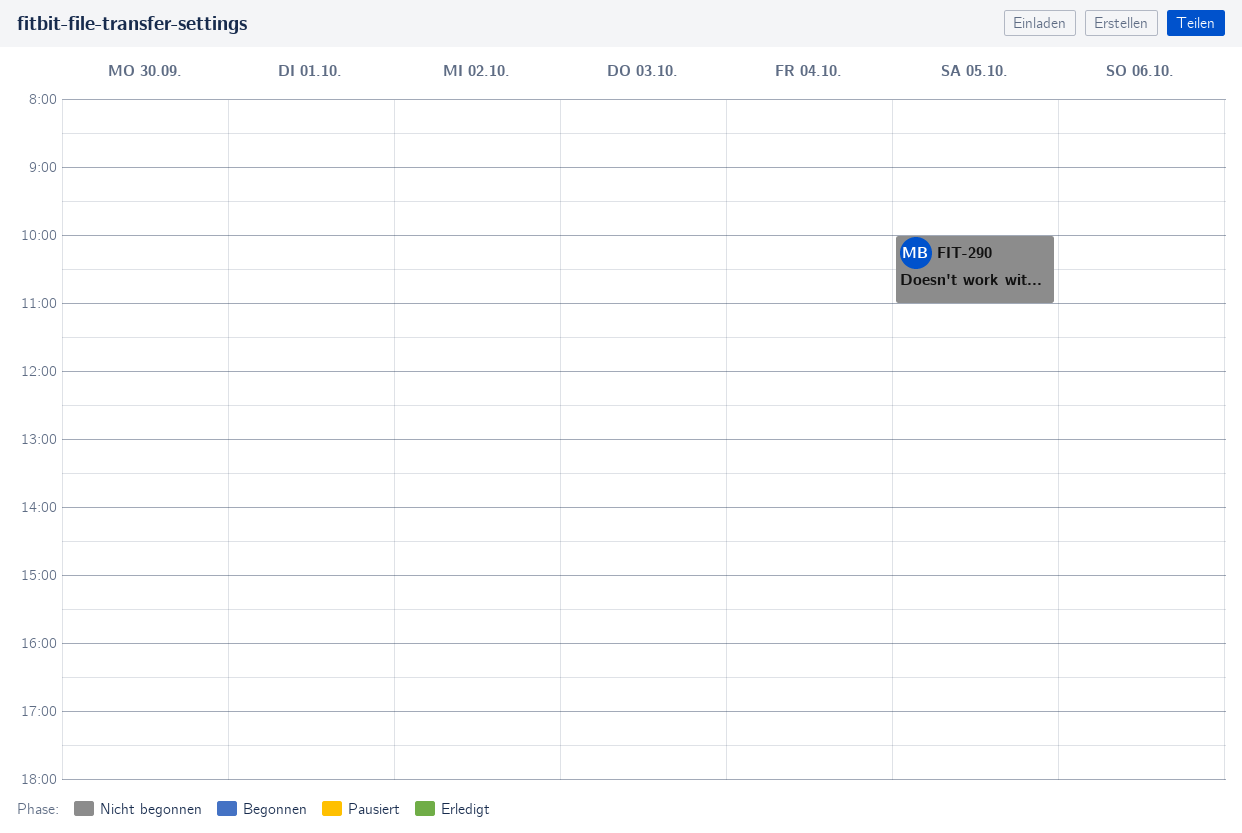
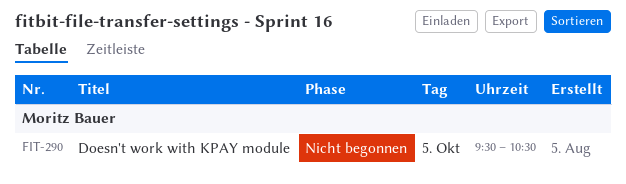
FIT-290, begins: 10:00 -> 09:30
FIT-290, ends: 11:00 -> 10:30

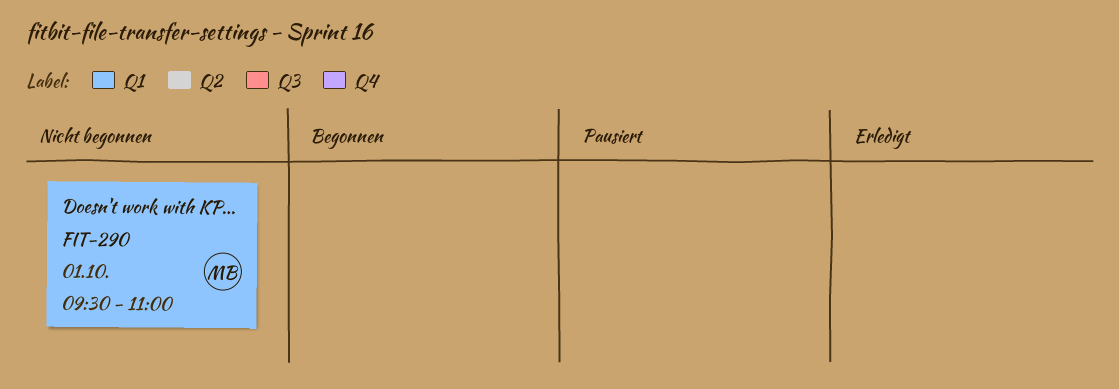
FIT-290, day: Oct 5 -> Oct 1
FIT-290, ends: 10:30 -> 11:00

